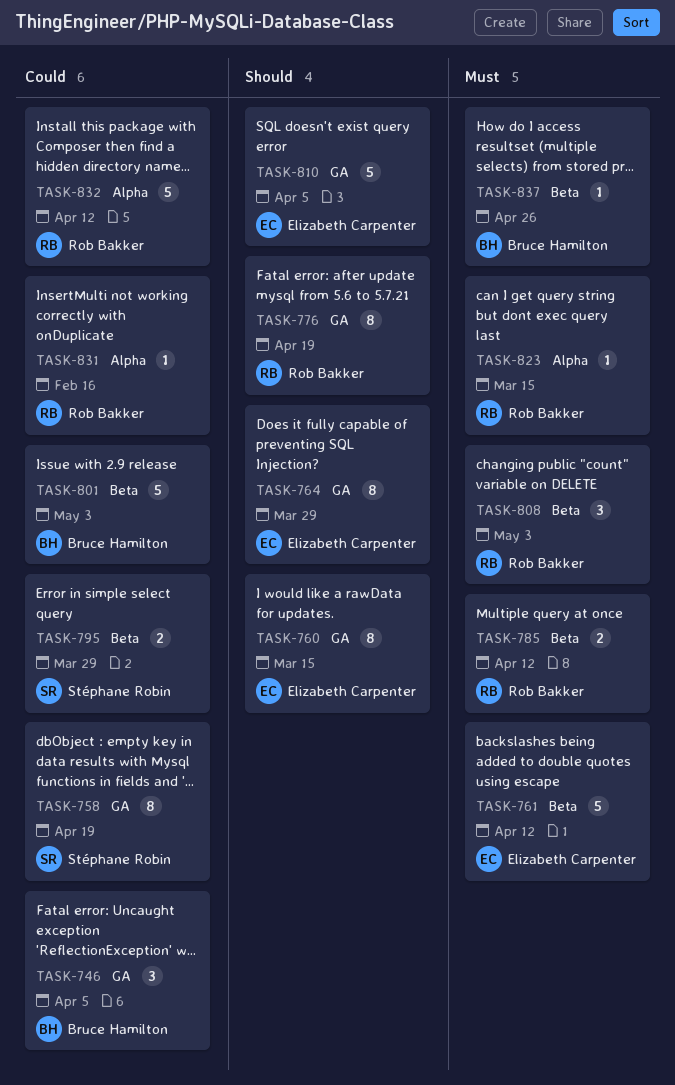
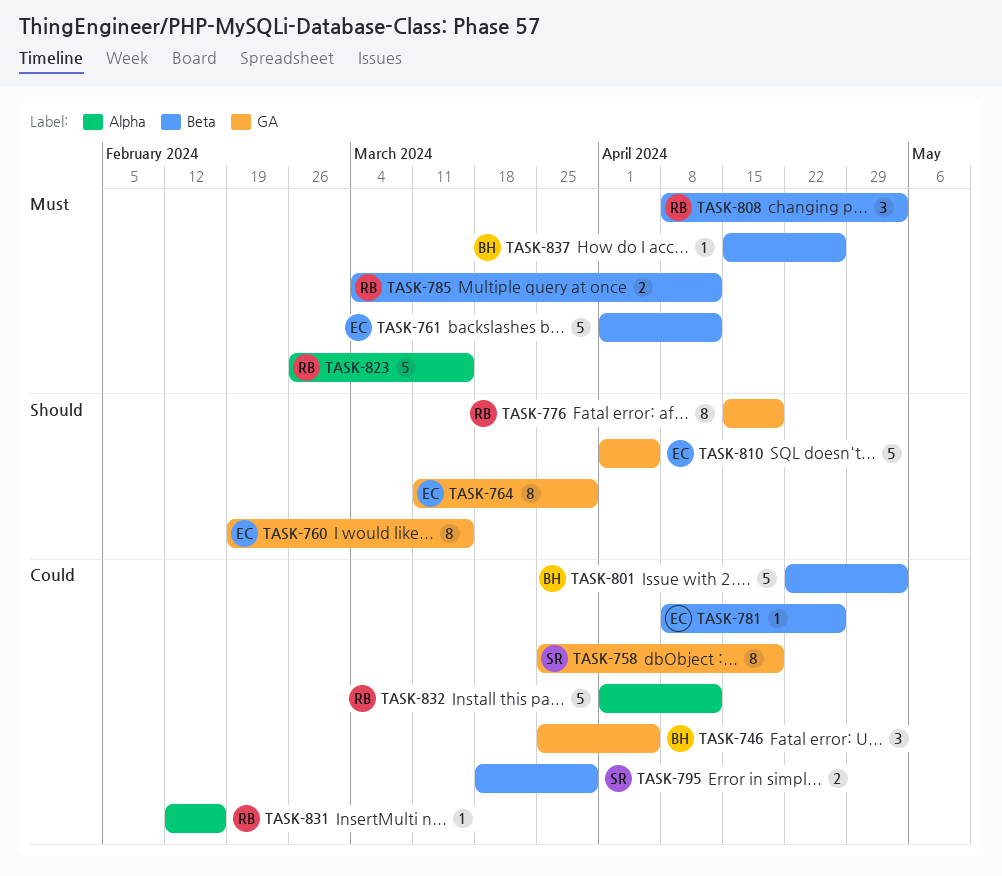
TASK-781: none -> present
TASK-823, estimate: 1 -> 5

